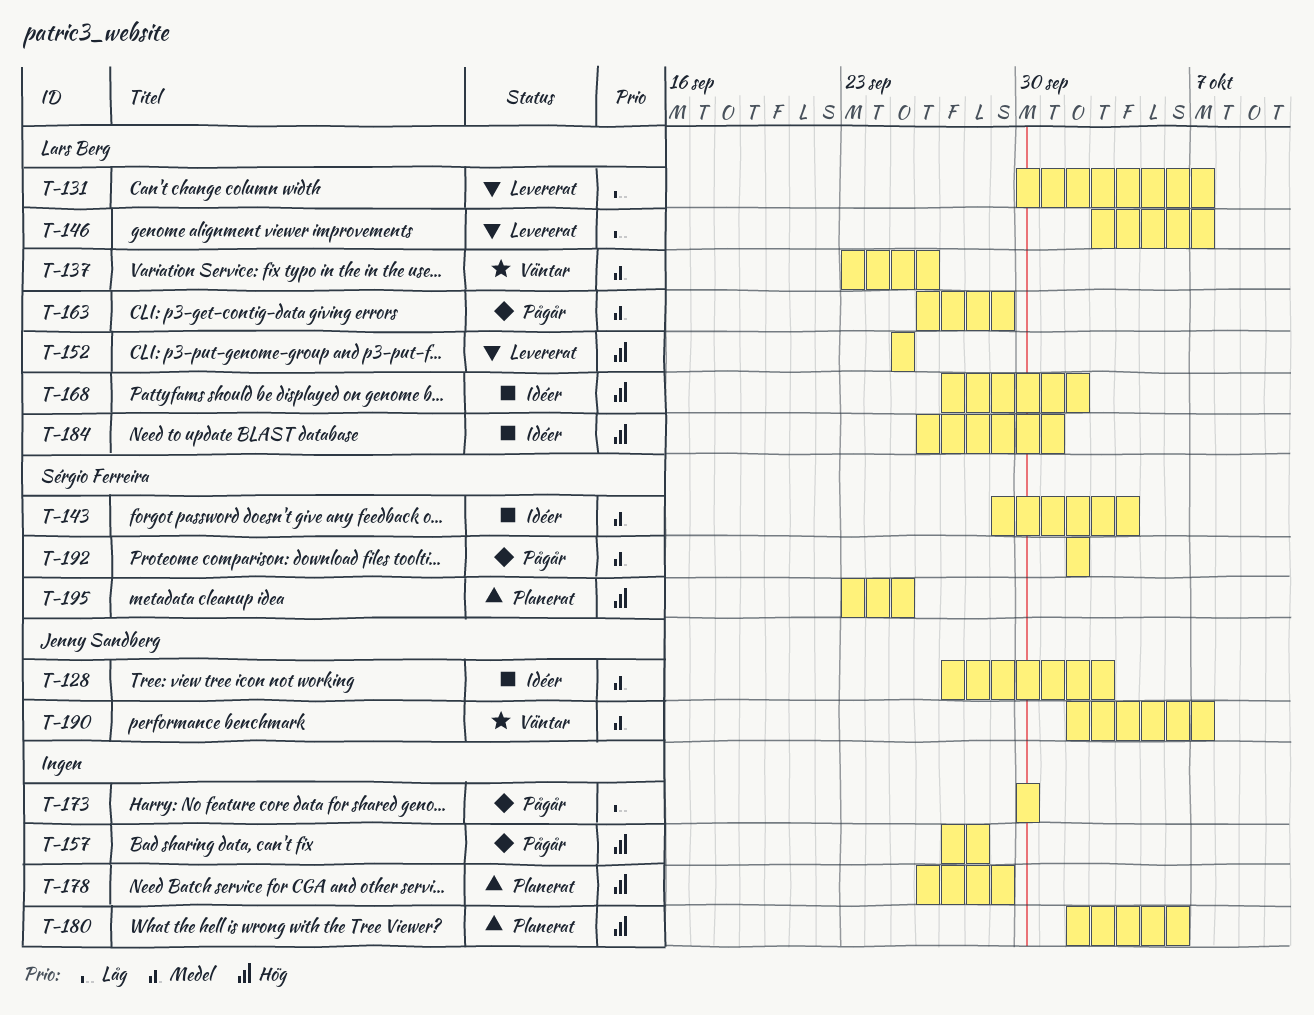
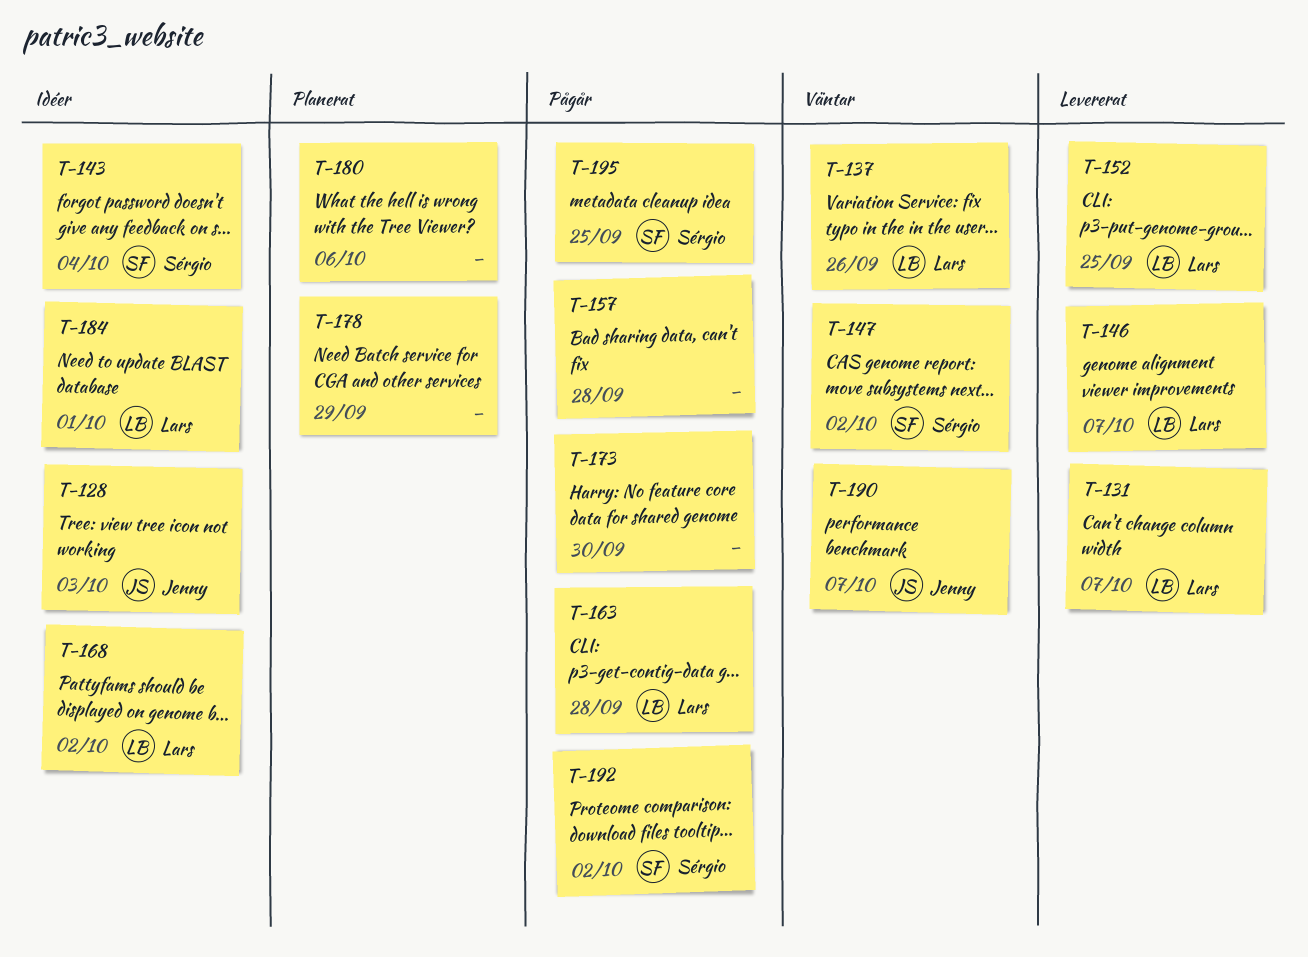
T-147: none -> present
T-163, due: Sep 29 -> Sep 28
T-195, status: Planerat -> Pågår

